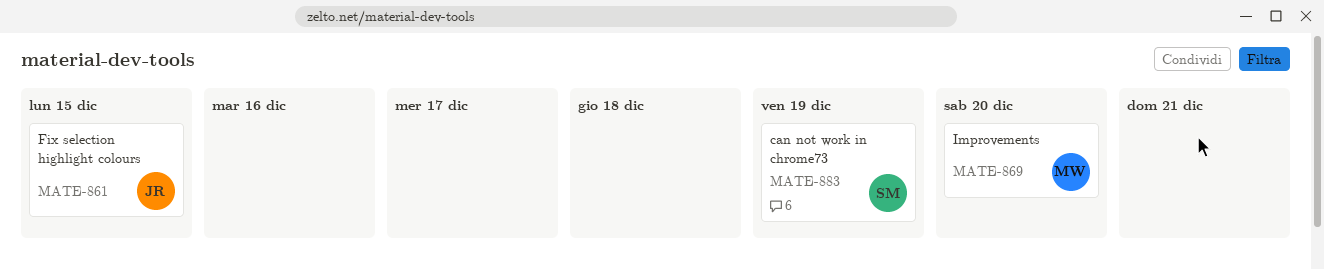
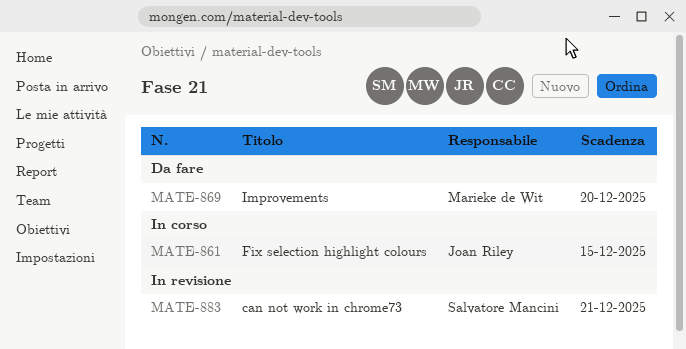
MATE-883, due: Dec 19 -> Dec 21

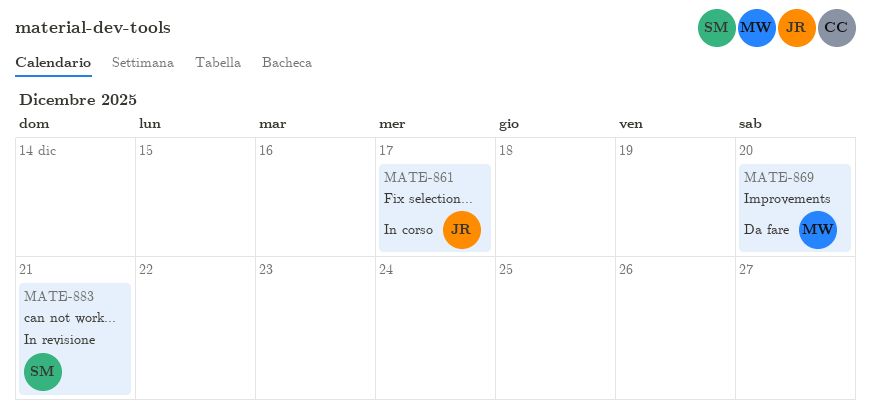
MATE-861, due: Dec 15 -> Dec 17

